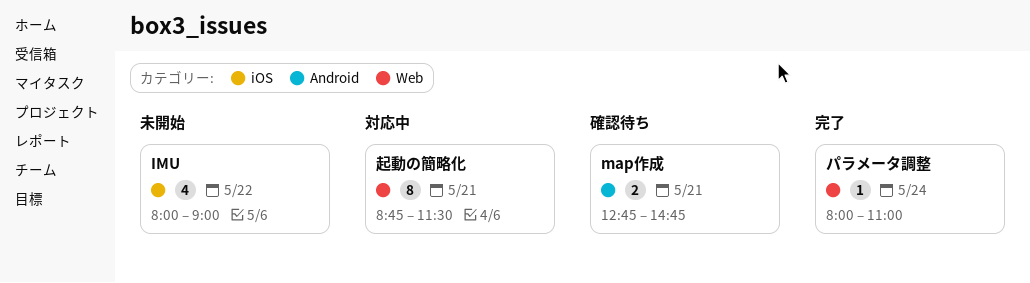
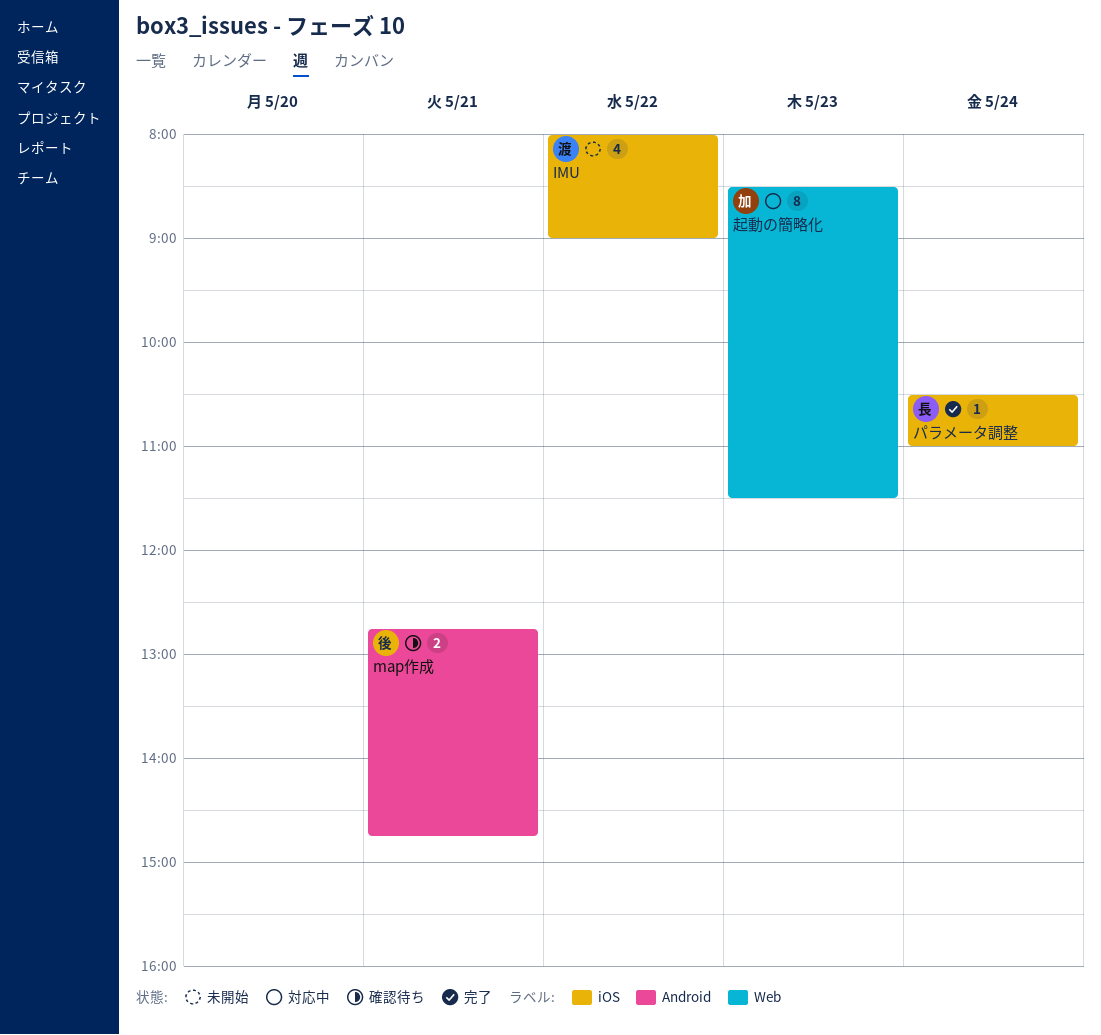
パラメータ調整, label: Web -> iOS
パラメータ調整, begins: 08:00 -> 10:30
起動の簡略化, day: May 21 -> May 23
起動の簡略化, begins: 08:45 -> 08:30

